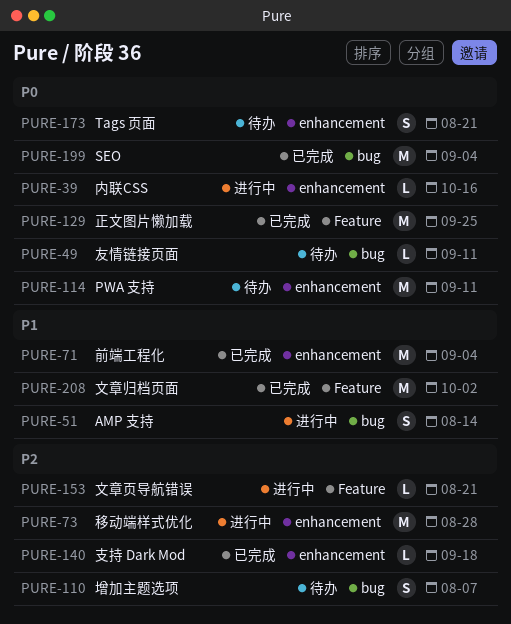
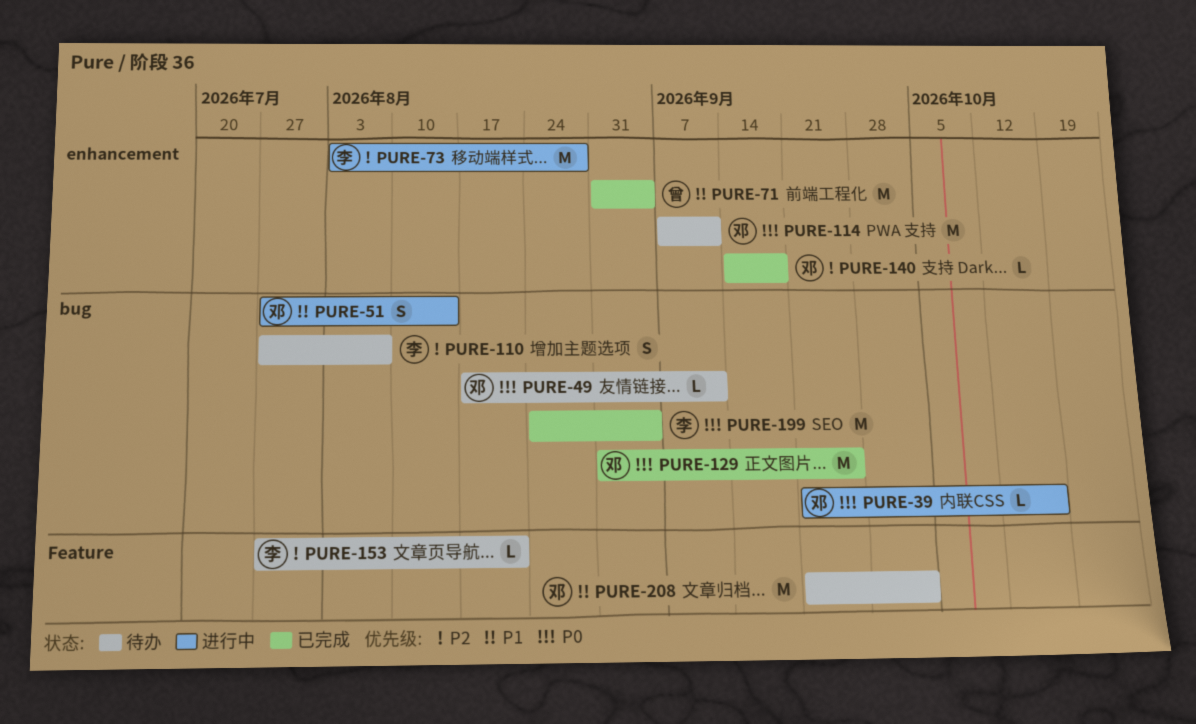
PURE-39, label: enhancement -> bug
PURE-129, label: Feature -> bug
PURE-153, status: 进行中 -> 待办
PURE-173: present -> none
PURE-208, status: 已完成 -> 待办

